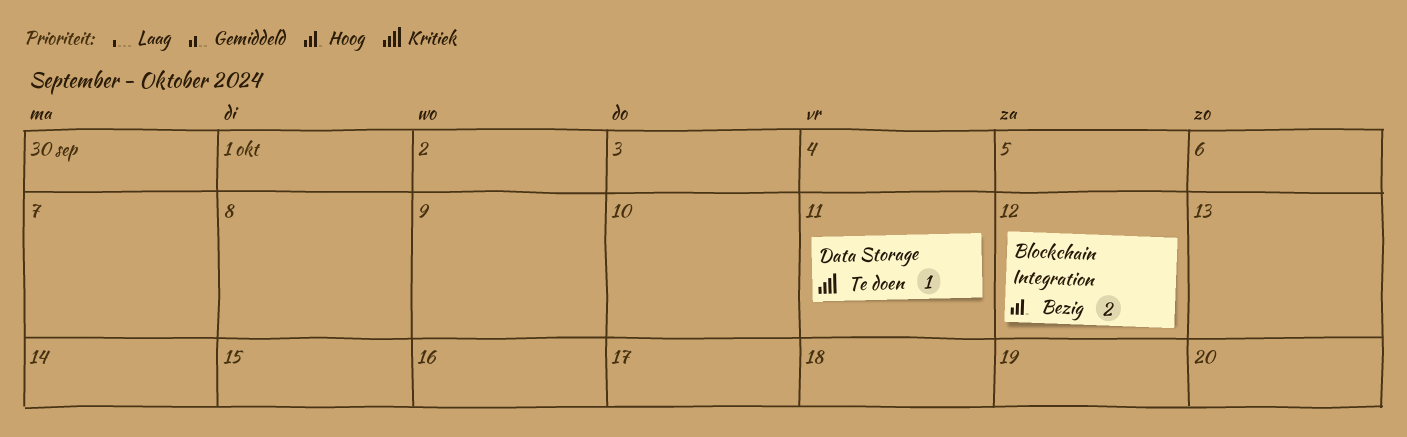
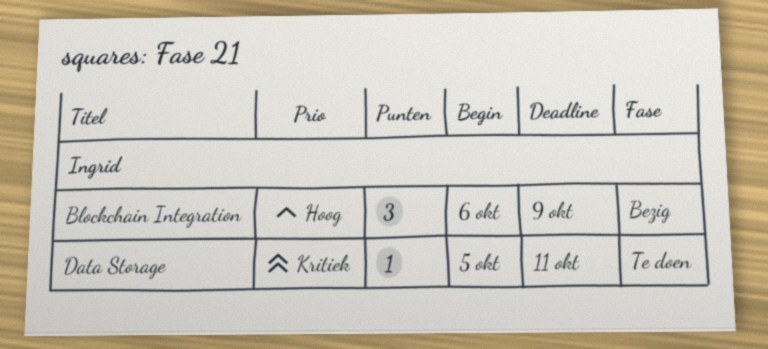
Blockchain Integration, estimate: 2 -> 3
Blockchain Integration, due: Oct 12 -> Oct 9

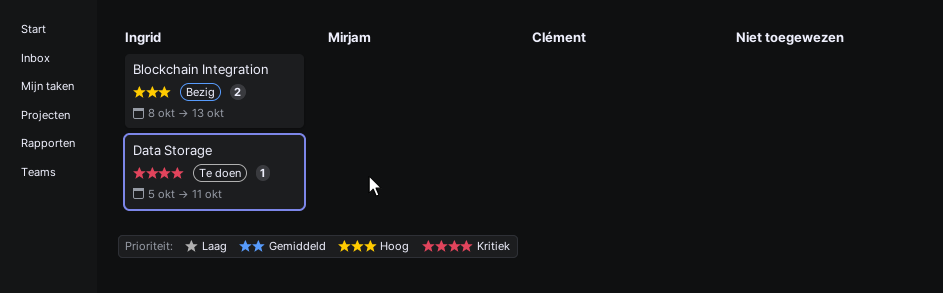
Blockchain Integration, estimate: 3 -> 2
Blockchain Integration, start: Oct 6 -> Oct 8
Blockchain Integration, due: Oct 9 -> Oct 13

